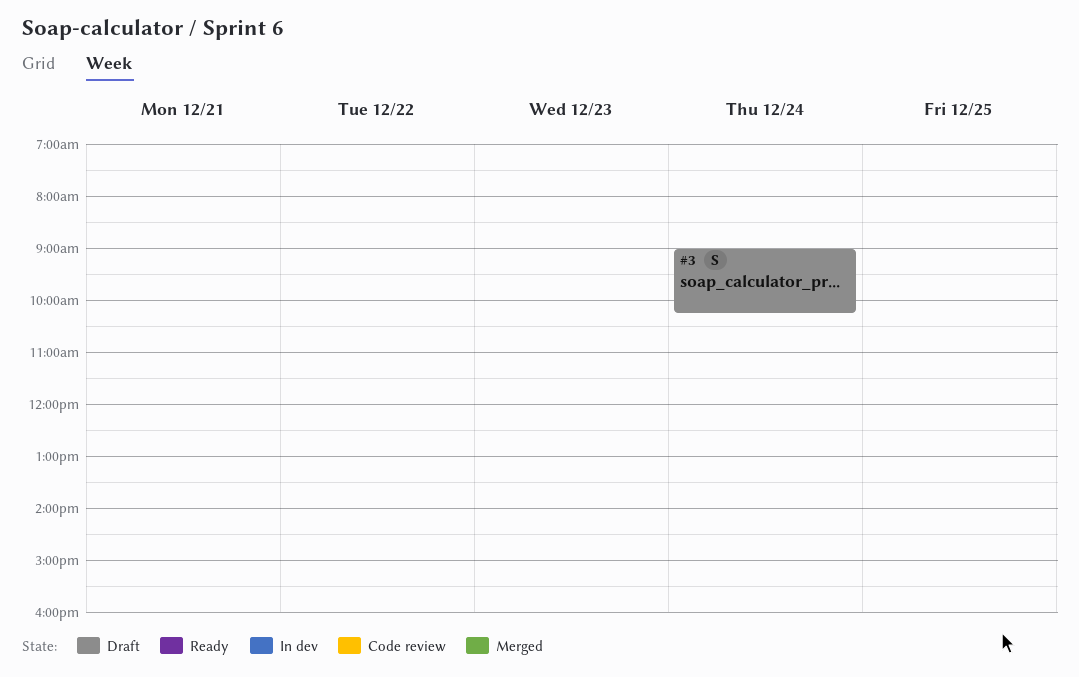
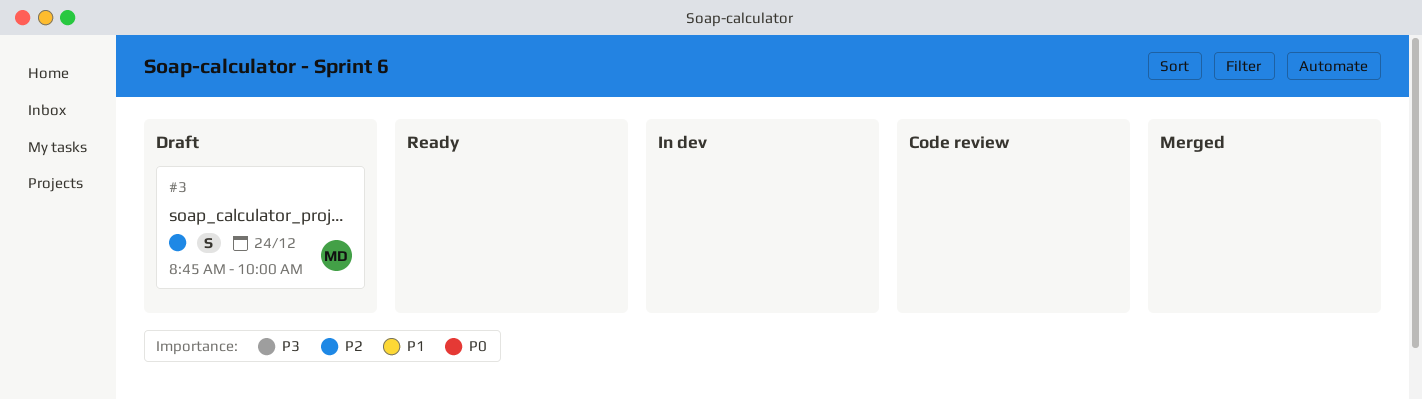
#3, begins: 09:00 -> 08:45
#3, ends: 10:15 -> 10:00

